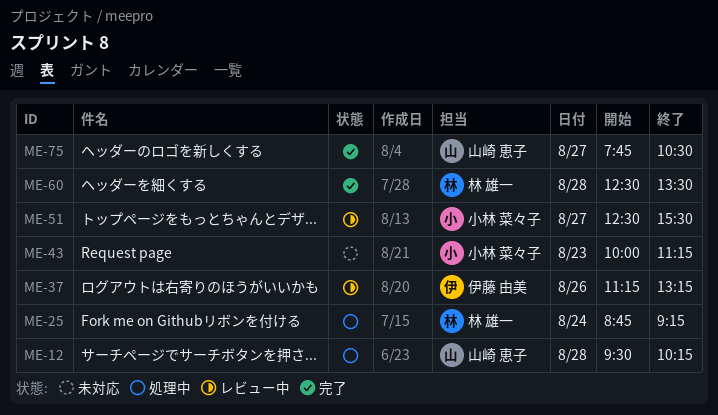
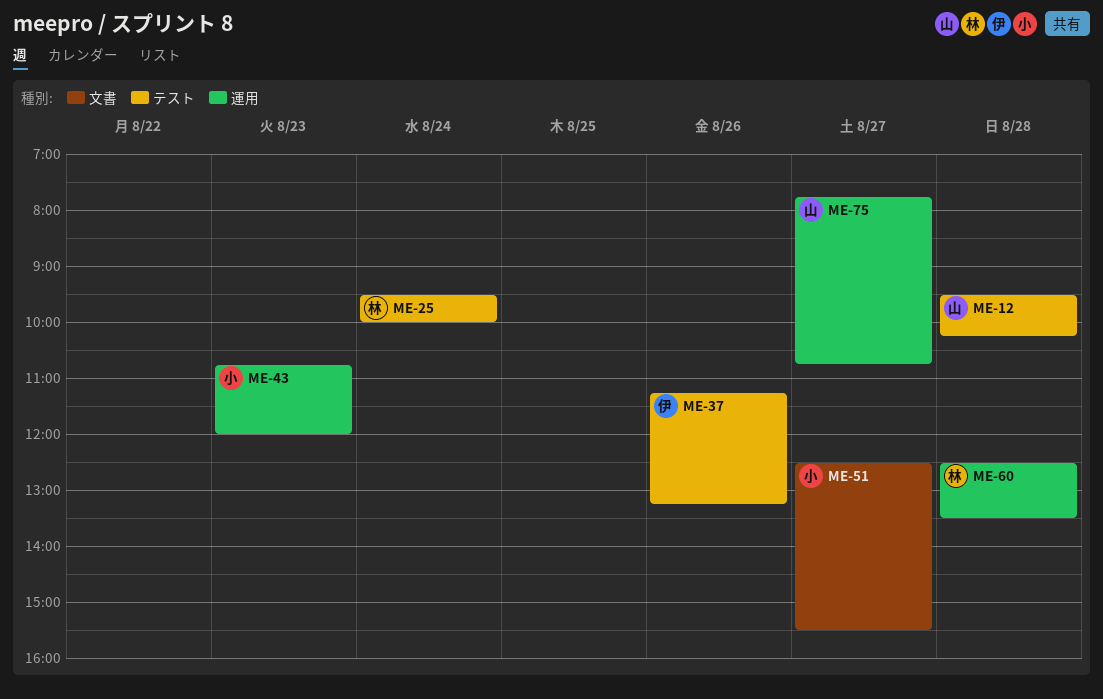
ME-25, begins: 08:45 -> 09:30
ME-25, ends: 09:15 -> 10:00
ME-43, begins: 10:00 -> 10:45
ME-43, ends: 11:15 -> 12:00
ME-75, ends: 10:30 -> 10:45

